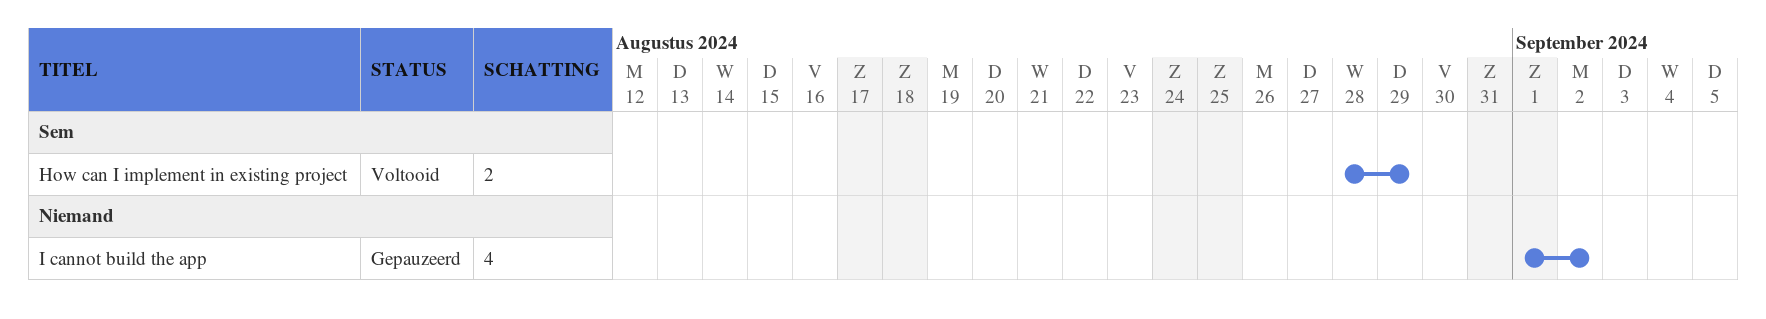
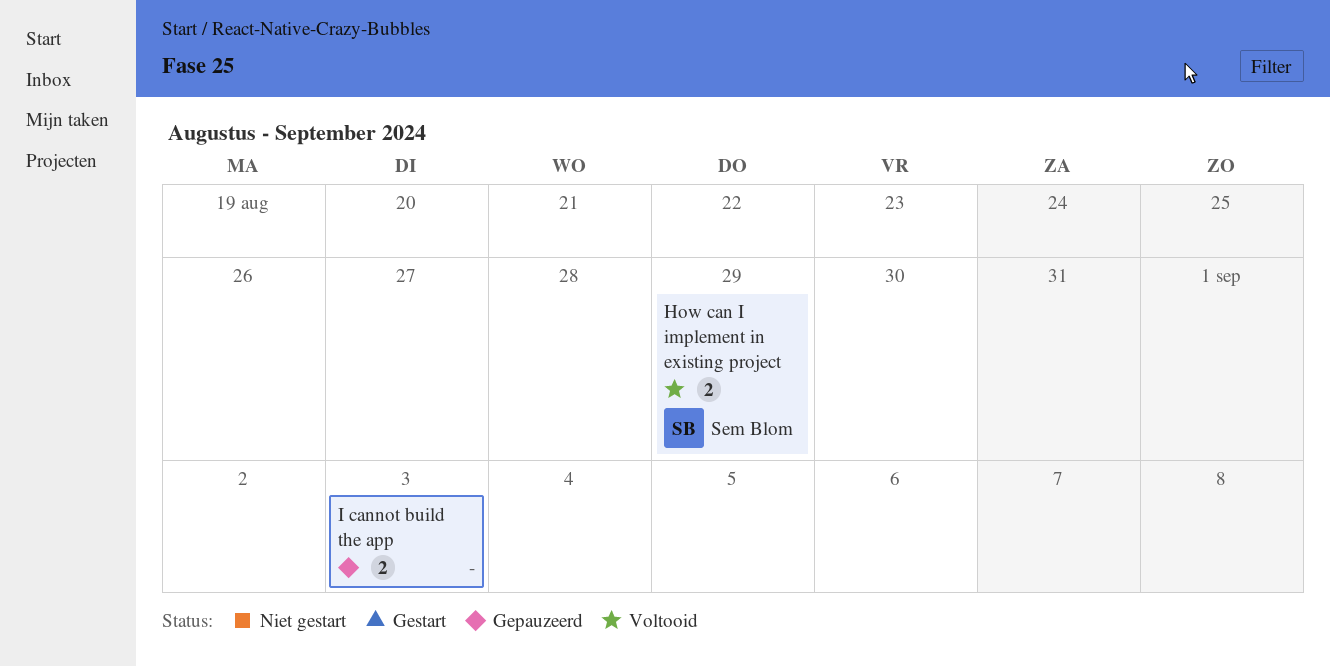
I cannot build the app, estimate: 4 -> 2
I cannot build the app, due: Sep 2 -> Sep 3

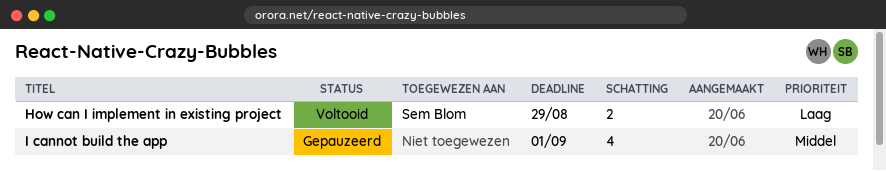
I cannot build the app, estimate: 2 -> 4
I cannot build the app, due: Sep 3 -> Sep 1

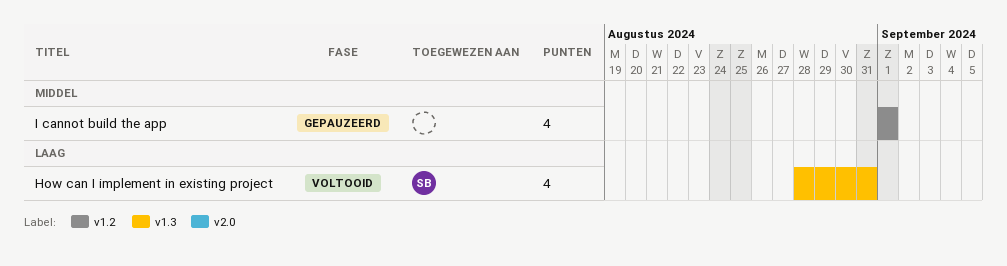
How can I implement in existing project, estimate: 2 -> 4
How can I implement in existing project, due: Aug 29 -> Aug 31

